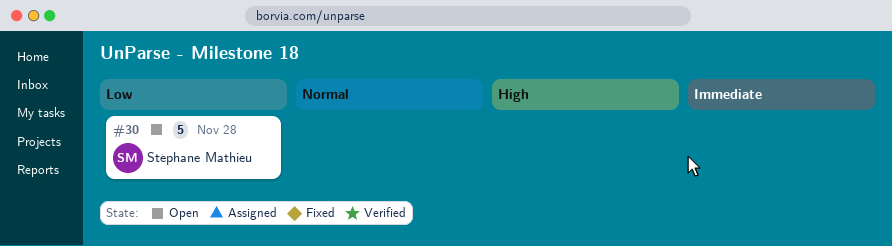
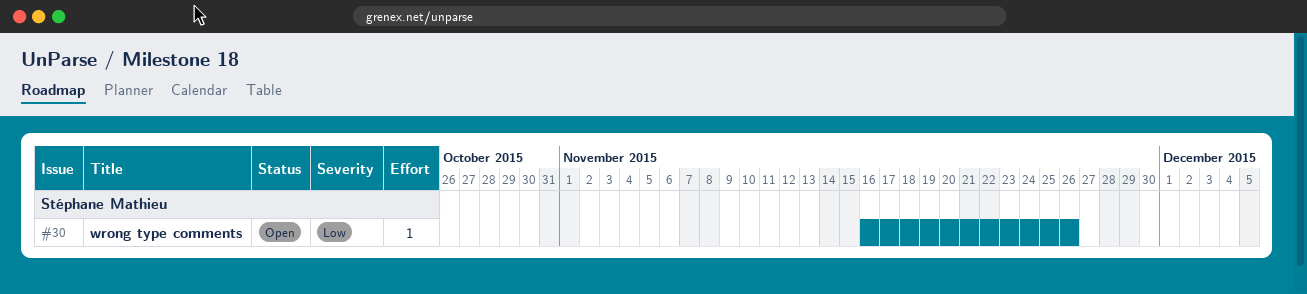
#30, estimate: 5 -> 1
#30, due: Nov 28 -> Nov 26

